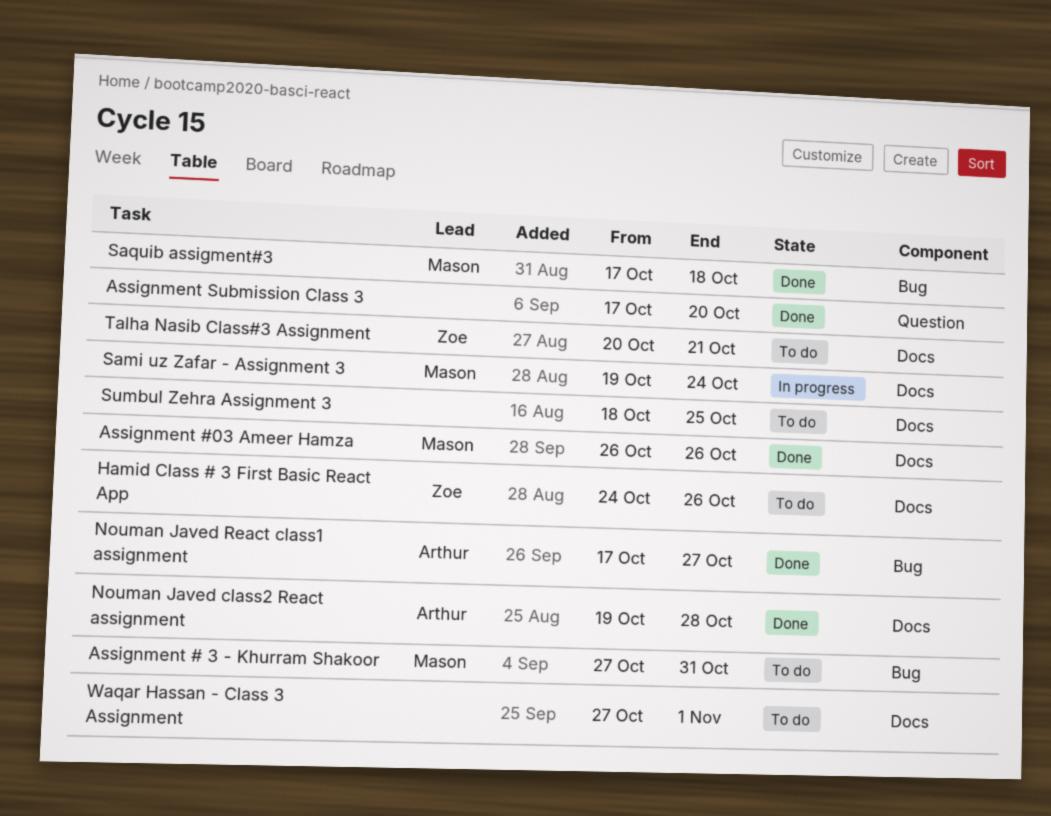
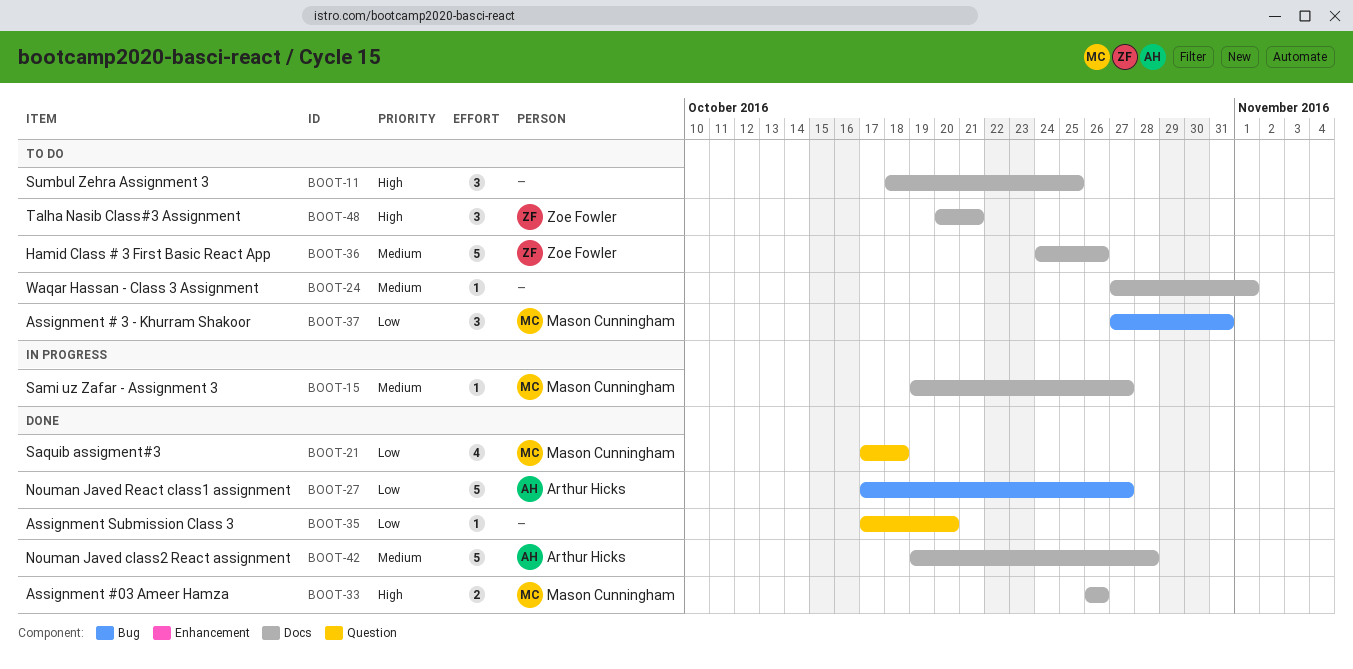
Sami uz Zafar - Assignment 3, due: Oct 24 -> Oct 27
Saquib assigment#3, label: Bug -> Question

